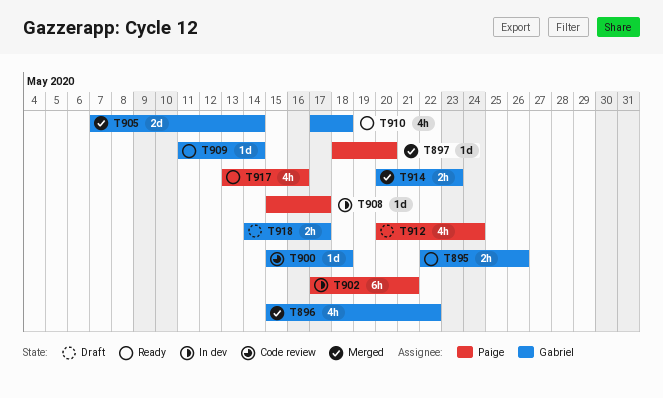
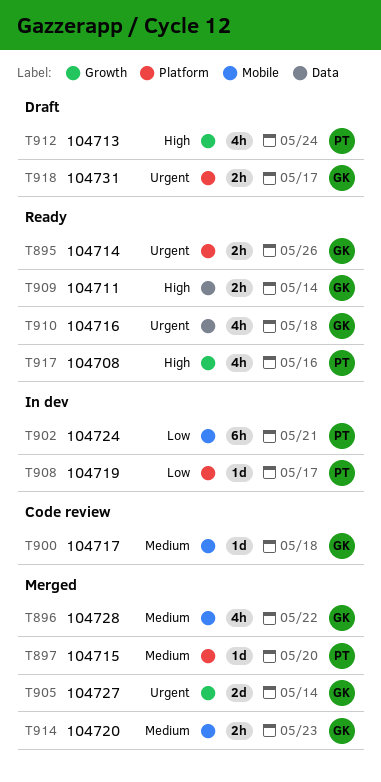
T909, estimate: 1d -> 2h

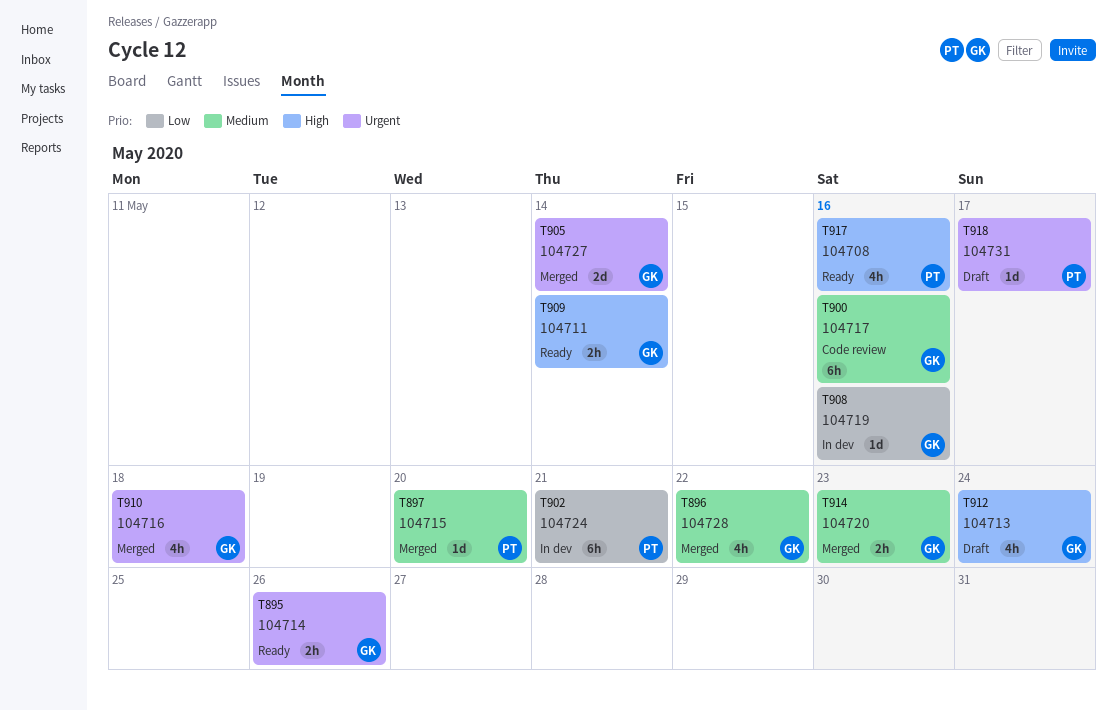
T900, estimate: 1d -> 6h
T900, due: May 18 -> May 16
T908, owner: PT -> GK
T908, due: May 17 -> May 16
T910, status: Ready -> Merged
T912, owner: PT -> GK
T918, owner: GK -> PT
T918, estimate: 2h -> 1d

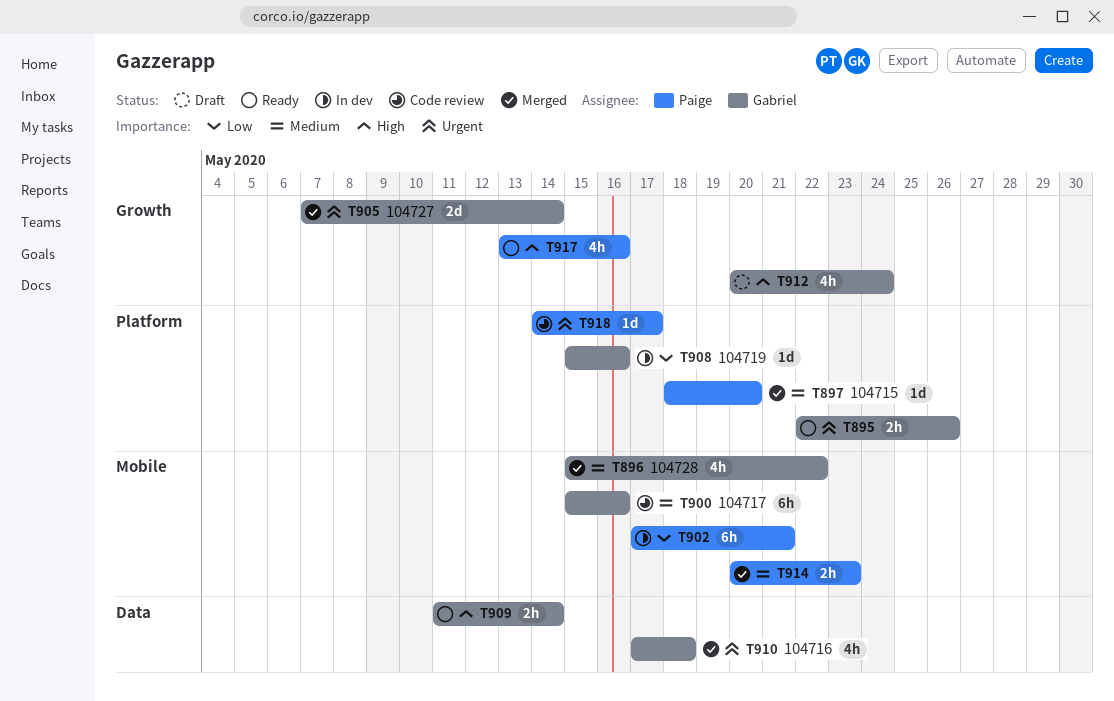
T914, owner: Gabriel -> Paige
T918, status: Draft -> Code review

